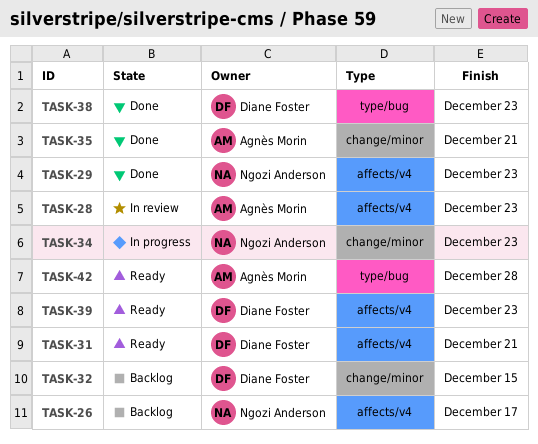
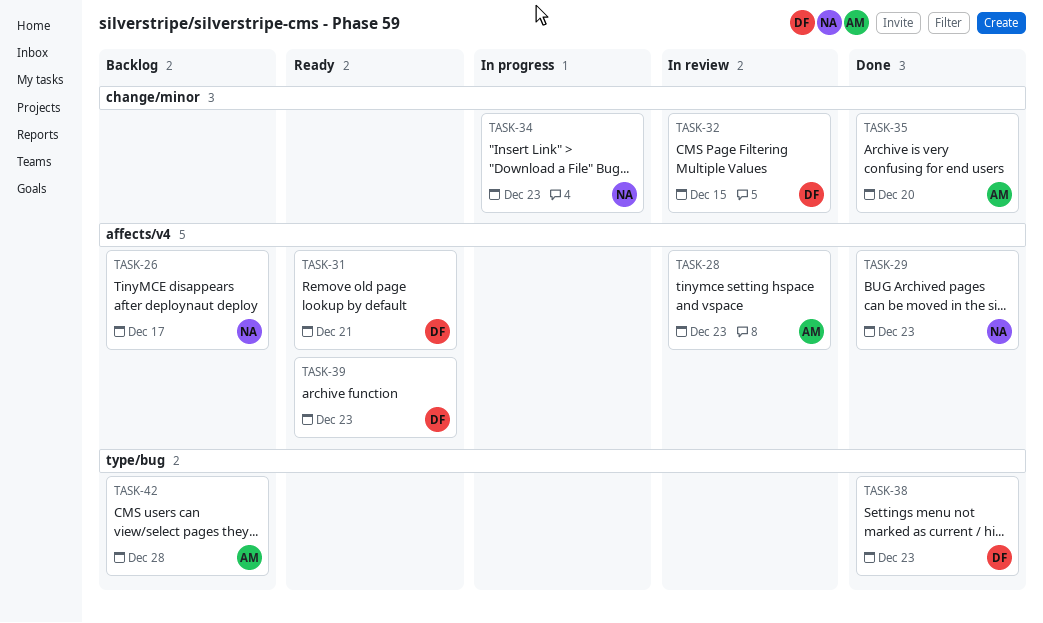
TASK-32, status: Backlog -> In review
TASK-35, due: Dec 21 -> Dec 20
TASK-42, status: Ready -> Backlog

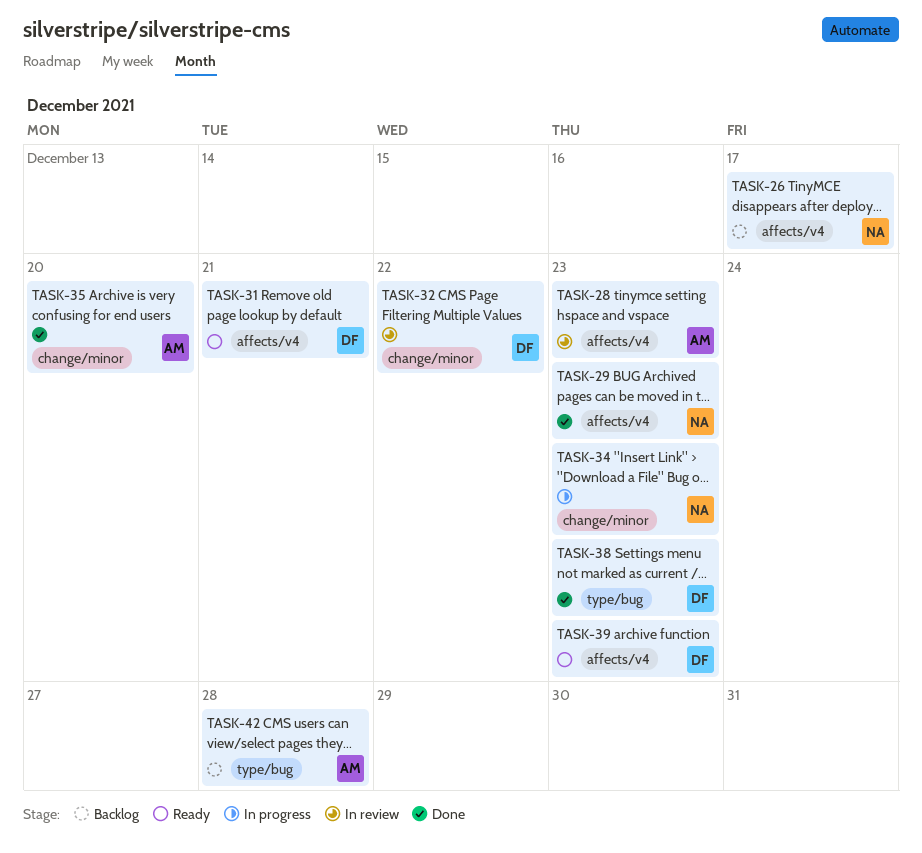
TASK-32, due: Dec 15 -> Dec 22

